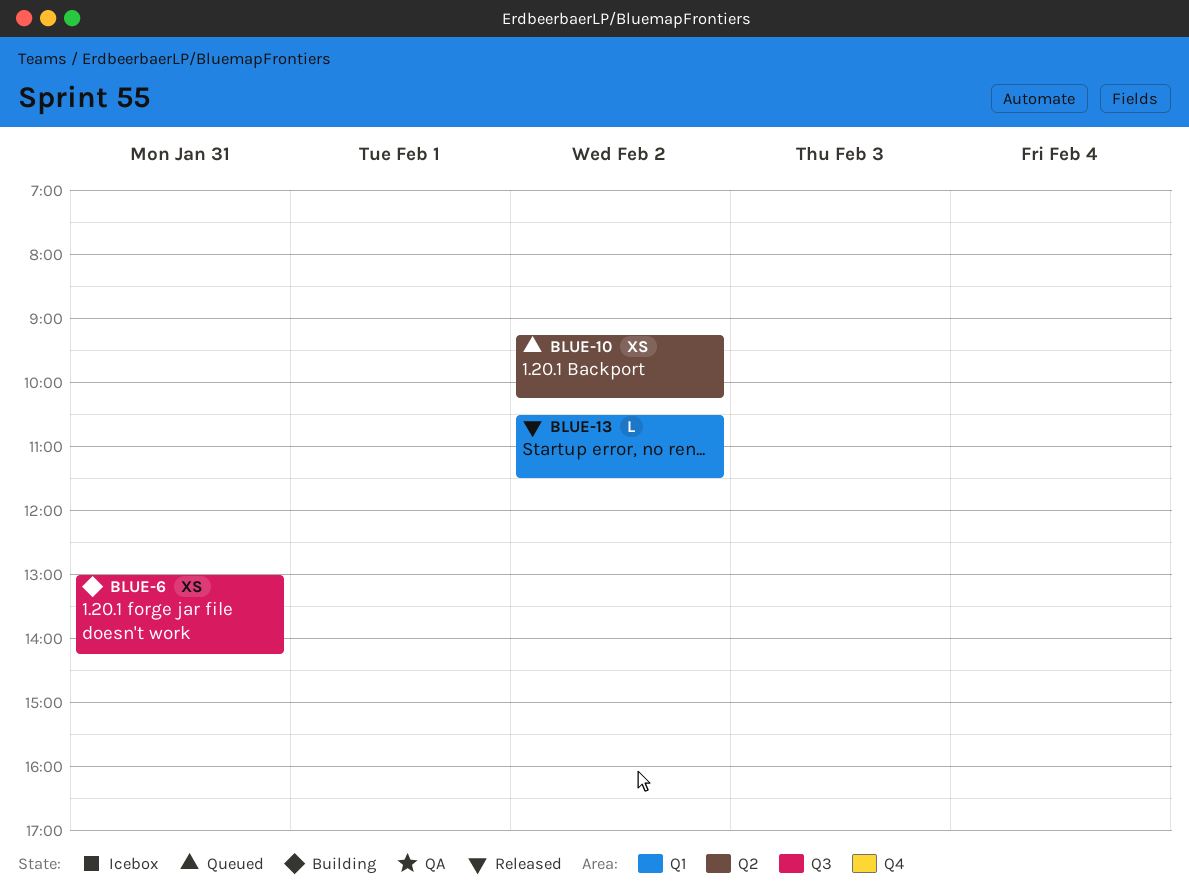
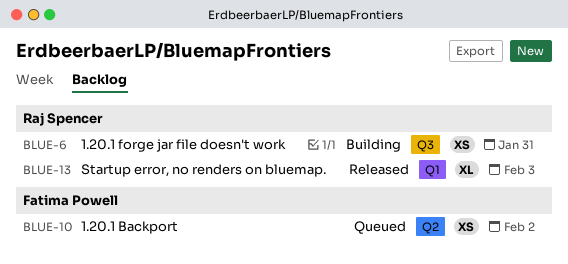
BLUE-13, estimate: L -> XL
BLUE-13, day: Feb 2 -> Feb 3

